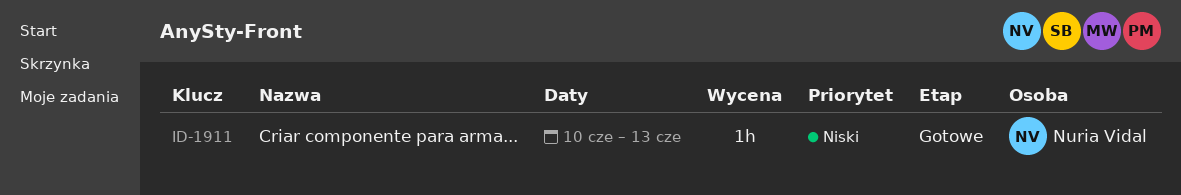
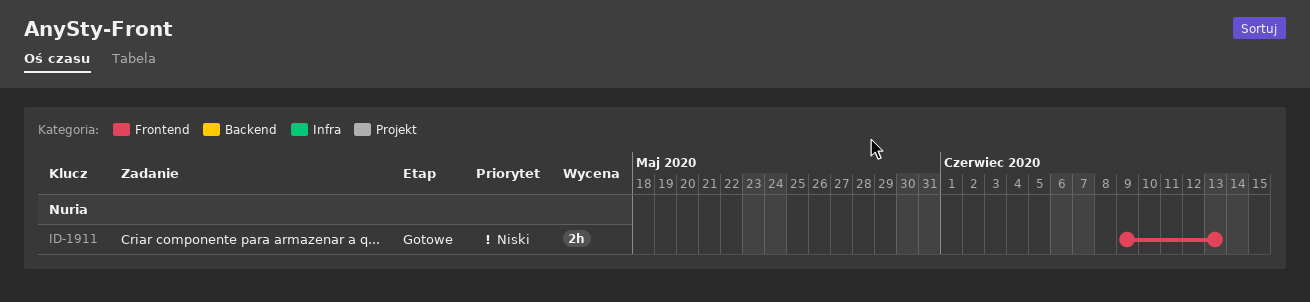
ID-1911, estimate: 1h -> 2h
ID-1911, start: Jun 10 -> Jun 9

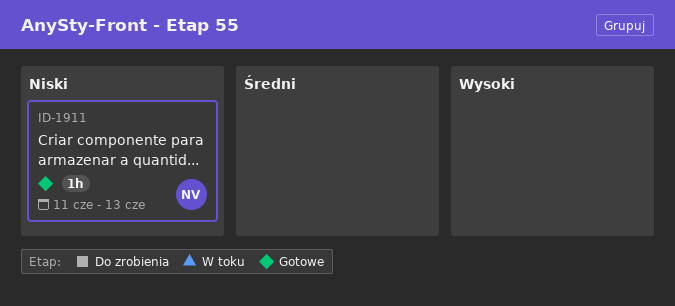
ID-1911, estimate: 2h -> 1h
ID-1911, start: Jun 9 -> Jun 11

